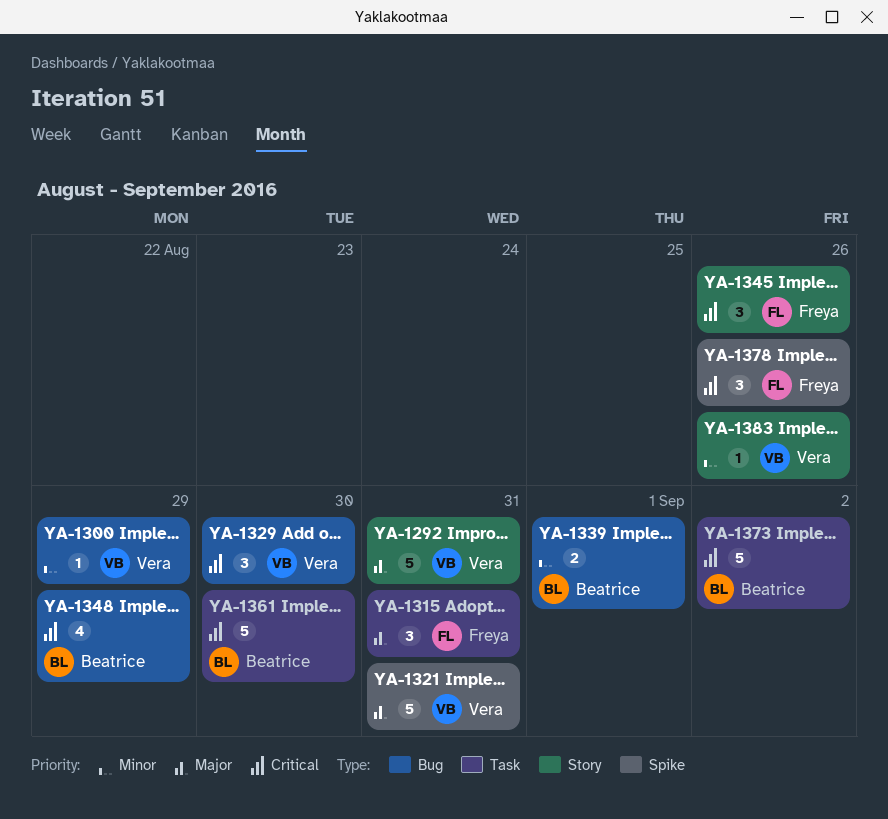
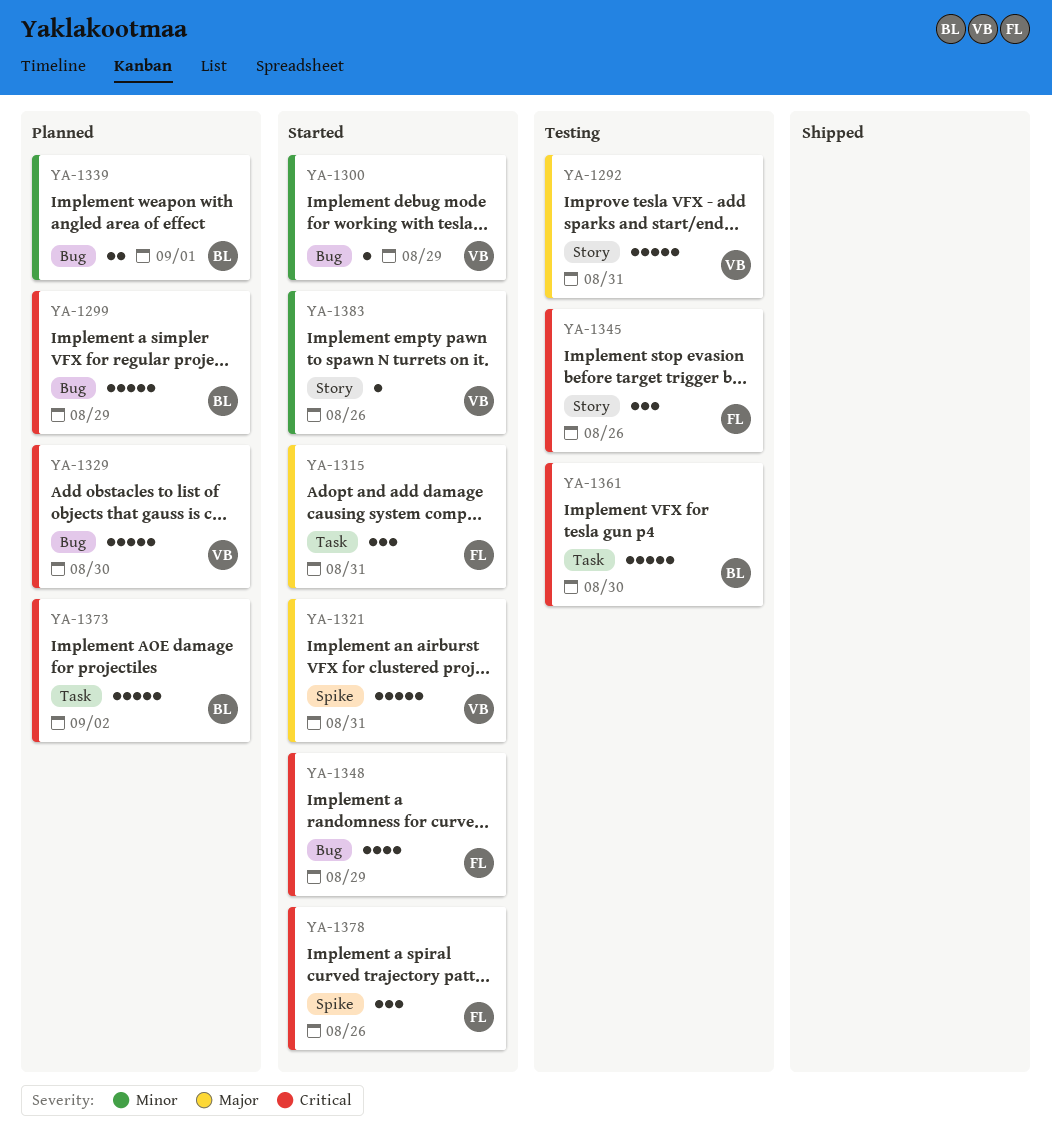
YA-1299: none -> present
YA-1329, estimate: 3 -> 5
YA-1348, owner: Beatrice -> Freya

